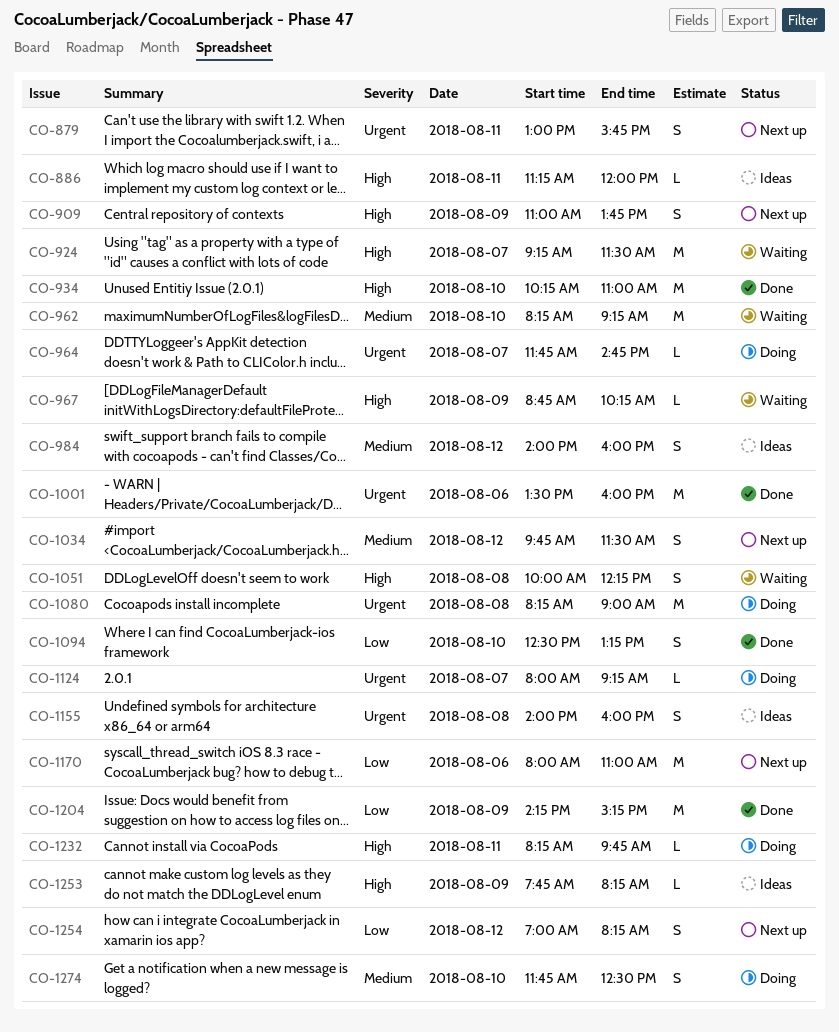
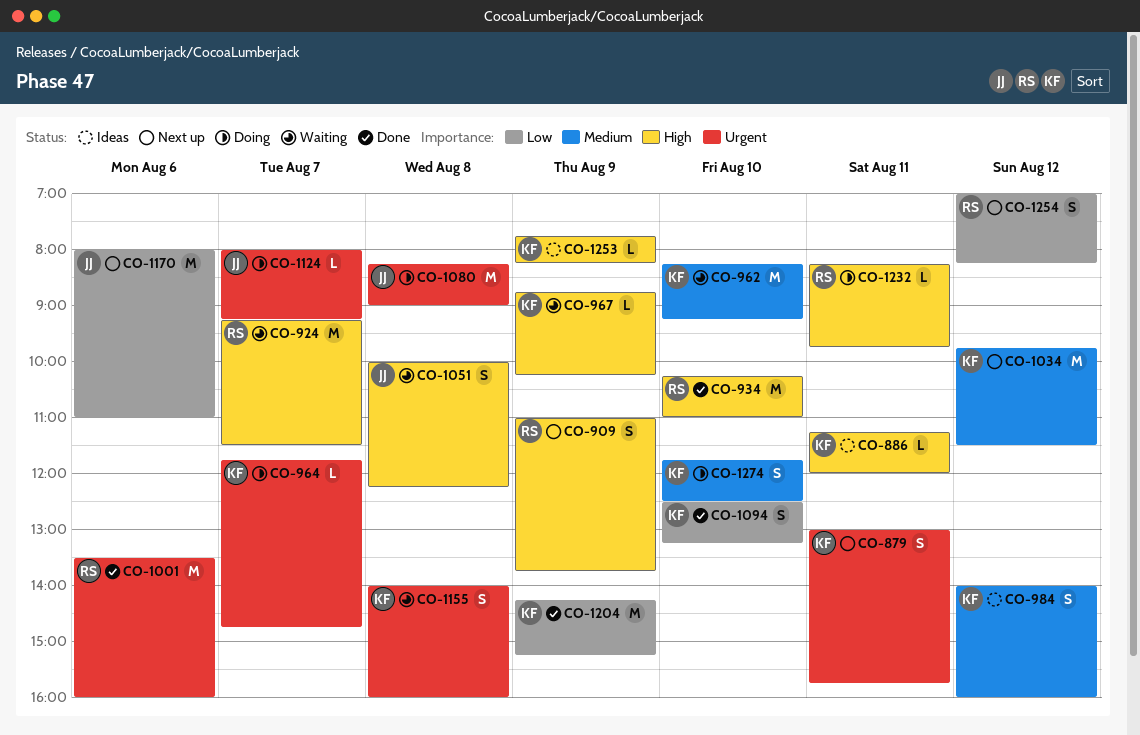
CO-1034, estimate: S -> M
CO-1155, status: Ideas -> Waiting

